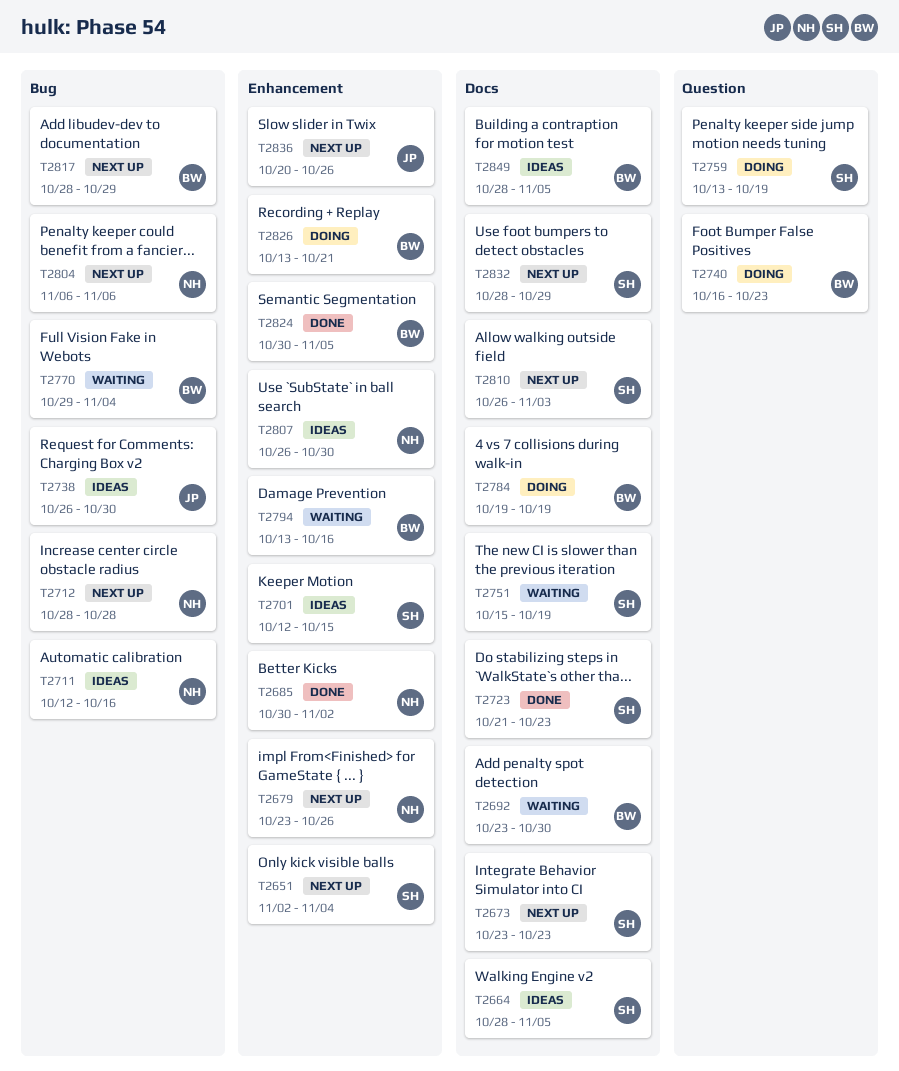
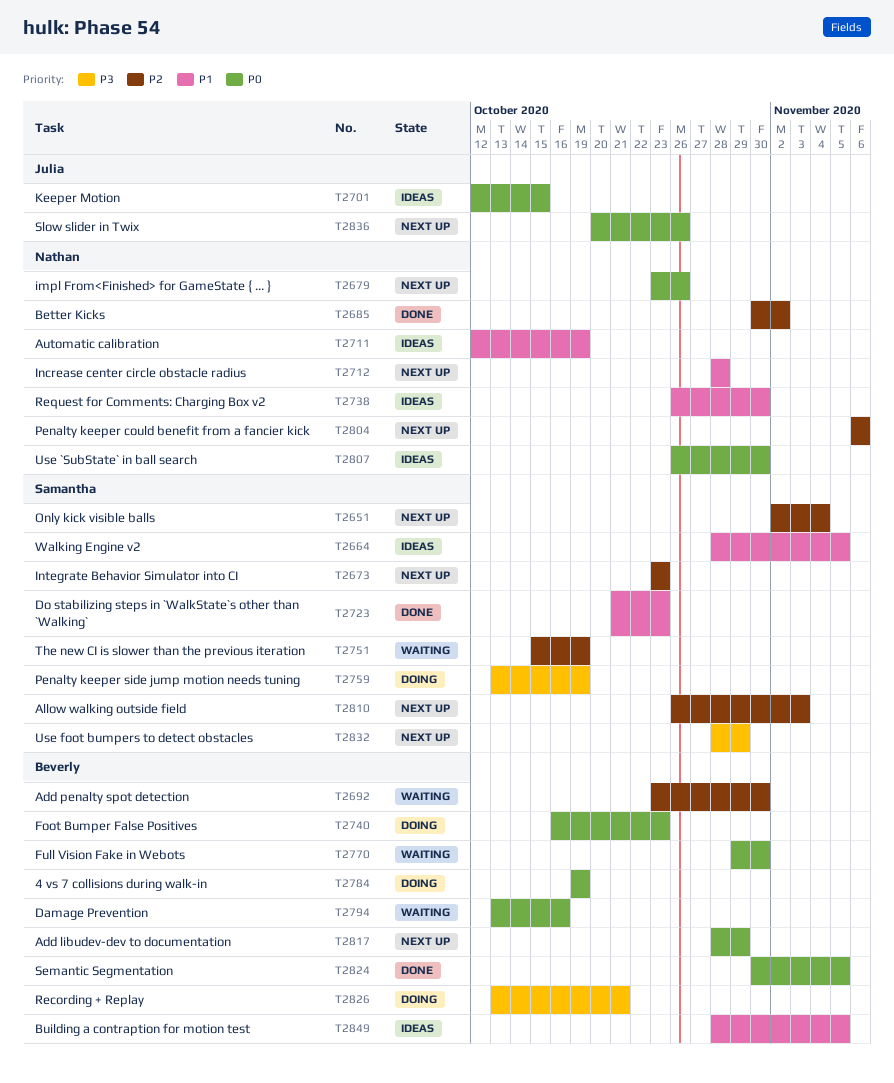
T2701, owner: Samantha -> Julia
T2711, due: Oct 16 -> Oct 19
T2738, owner: Julia -> Nathan
T2770, due: Nov 4 -> Oct 30

